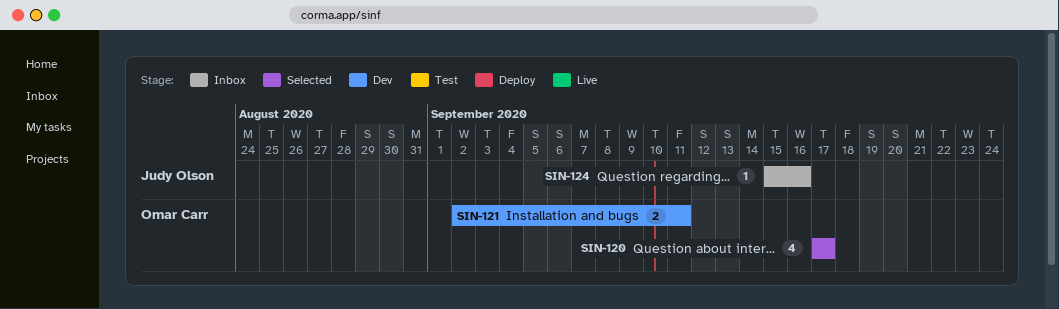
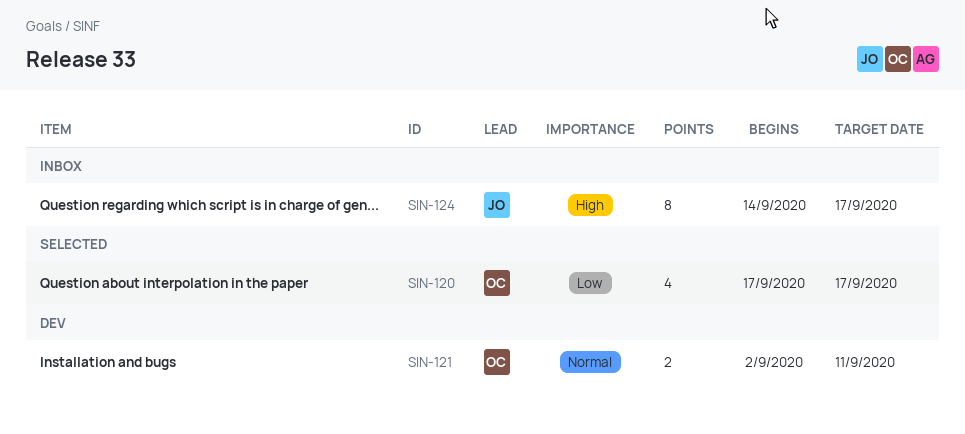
SIN-124, estimate: 1 -> 8
SIN-124, start: Sep 15 -> Sep 14
SIN-124, due: Sep 16 -> Sep 17

